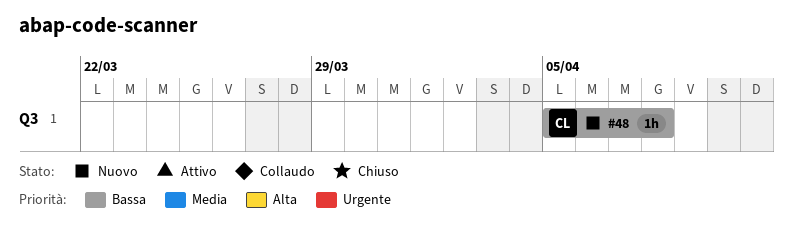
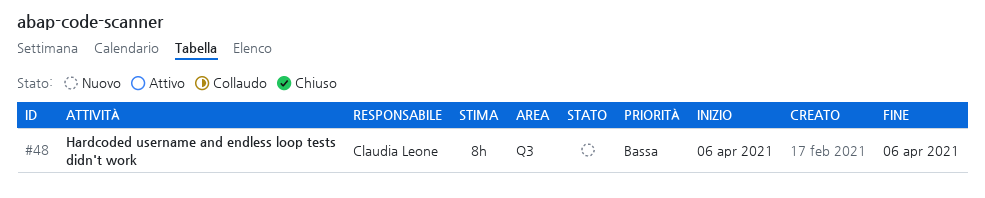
#48, estimate: 1h -> 8h
#48, start: Apr 5 -> Apr 6
#48, due: Apr 8 -> Apr 6

